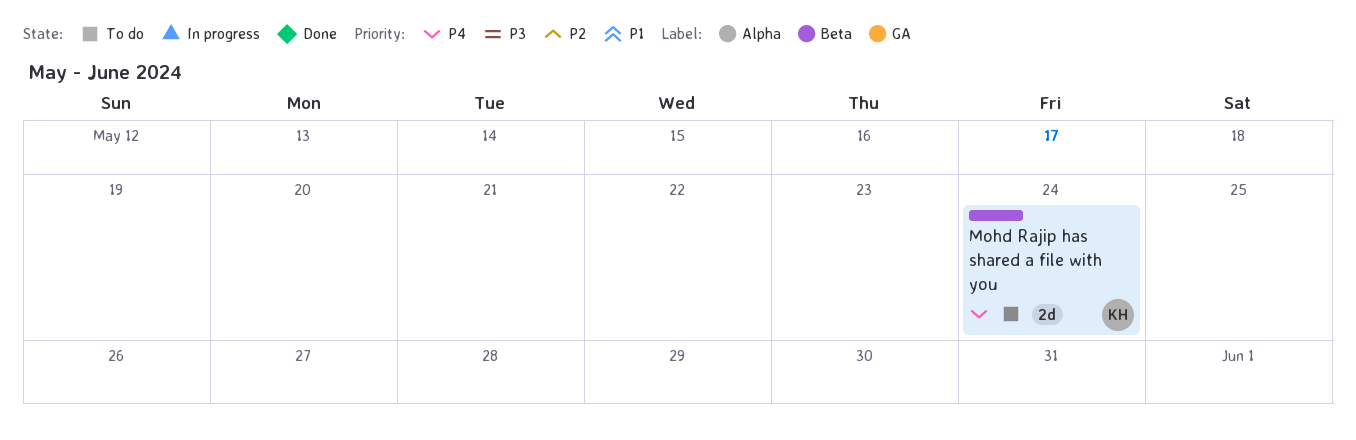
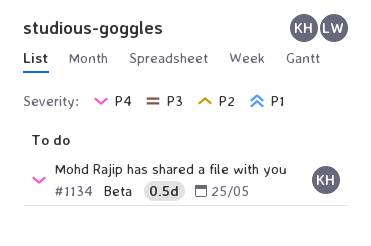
Mohd Rajip has shared a file with you, estimate: 2d -> 0.5d
Mohd Rajip has shared a file with you, due: May 24 -> May 25

